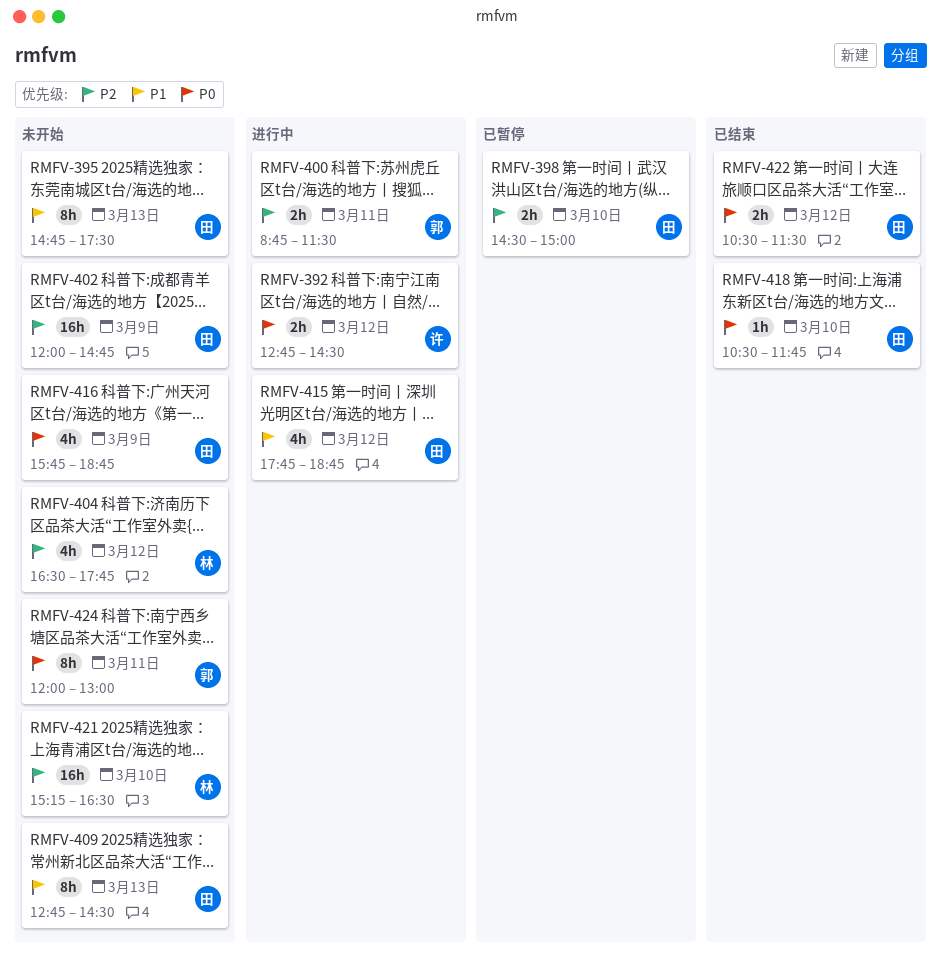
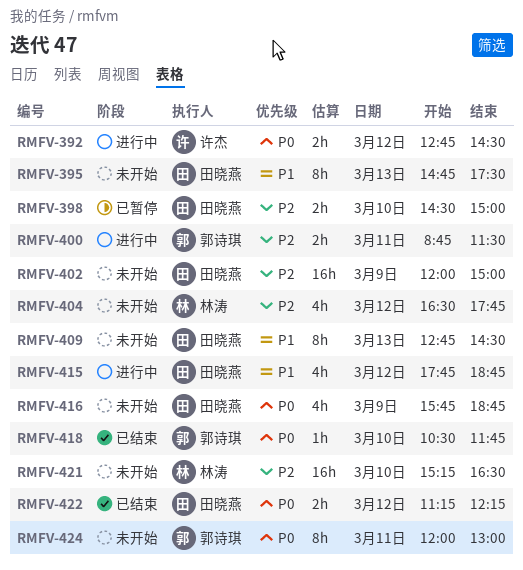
RMFV-402, ends: 14:45 -> 15:00
RMFV-418, owner: 田晓燕 -> 郭诗琪
RMFV-422, begins: 10:30 -> 11:15
RMFV-422, ends: 11:30 -> 12:15

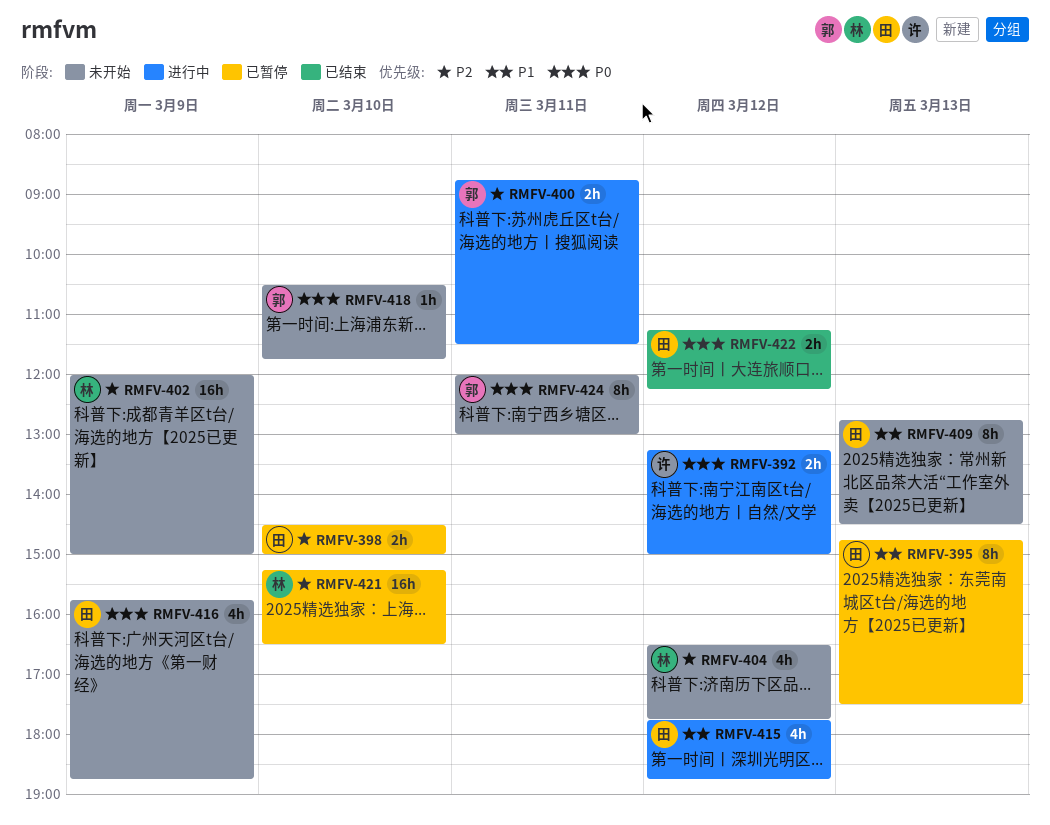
RMFV-392, begins: 12:45 -> 13:15
RMFV-392, ends: 14:30 -> 15:00
RMFV-395, status: 未开始 -> 已暂停
RMFV-402, owner: 田晓燕 -> 林涛
RMFV-418, status: 已结束 -> 未开始
RMFV-421, status: 未开始 -> 已暂停

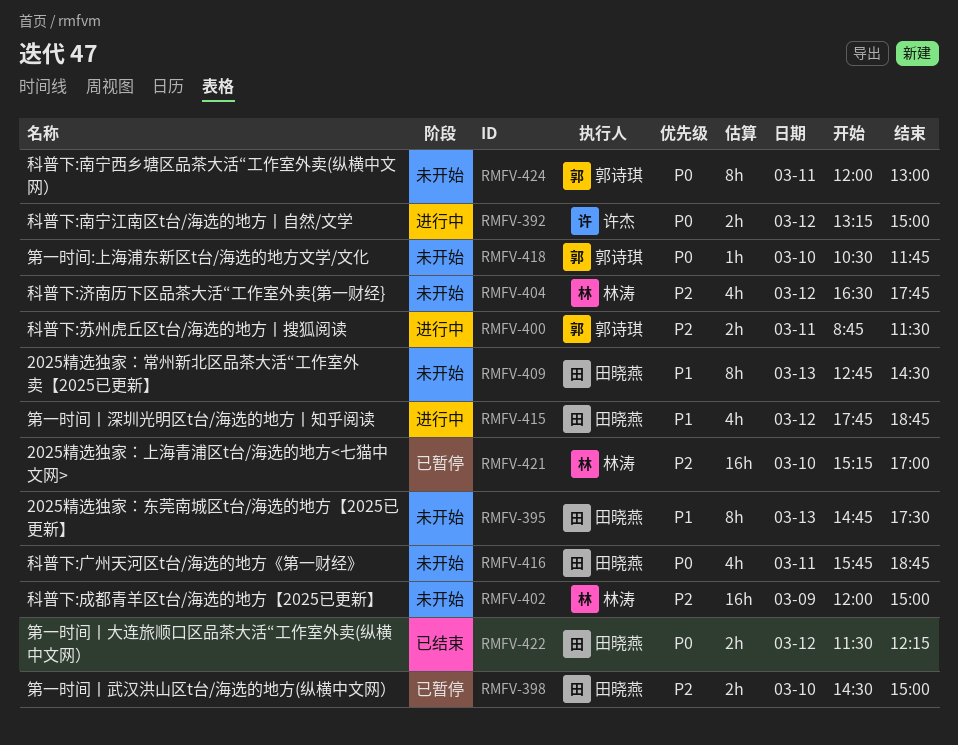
RMFV-395, status: 已暂停 -> 未开始
RMFV-416, day: Mar 9 -> Mar 11
RMFV-421, ends: 16:30 -> 17:00
RMFV-422, begins: 11:15 -> 11:30

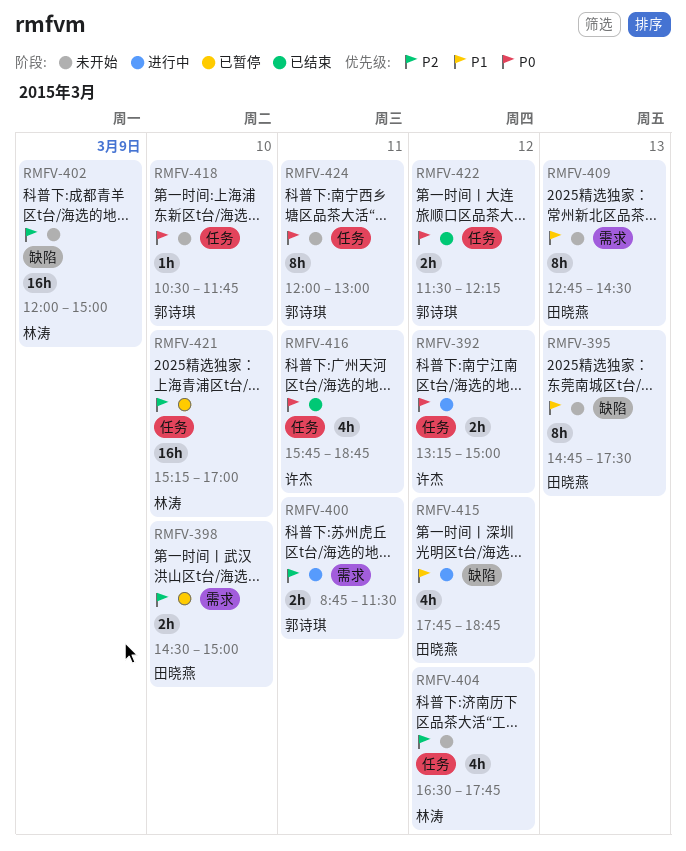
RMFV-416, status: 未开始 -> 已结束
RMFV-416, owner: 田晓燕 -> 许杰
RMFV-422, owner: 田晓燕 -> 郭诗琪

